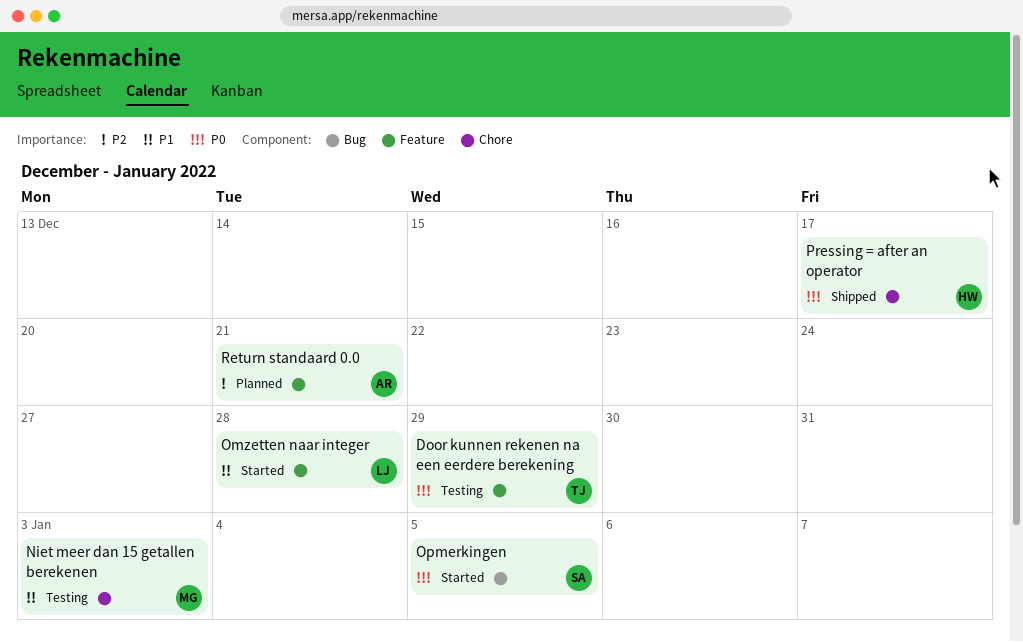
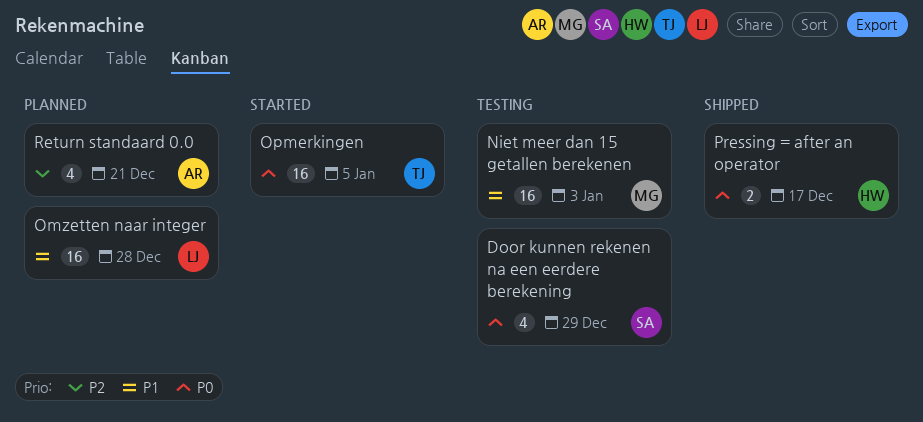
Door kunnen rekenen na een eerdere berekening, owner: TJ -> SA
Omzetten naar integer, status: Started -> Planned
Opmerkingen, owner: SA -> TJ

